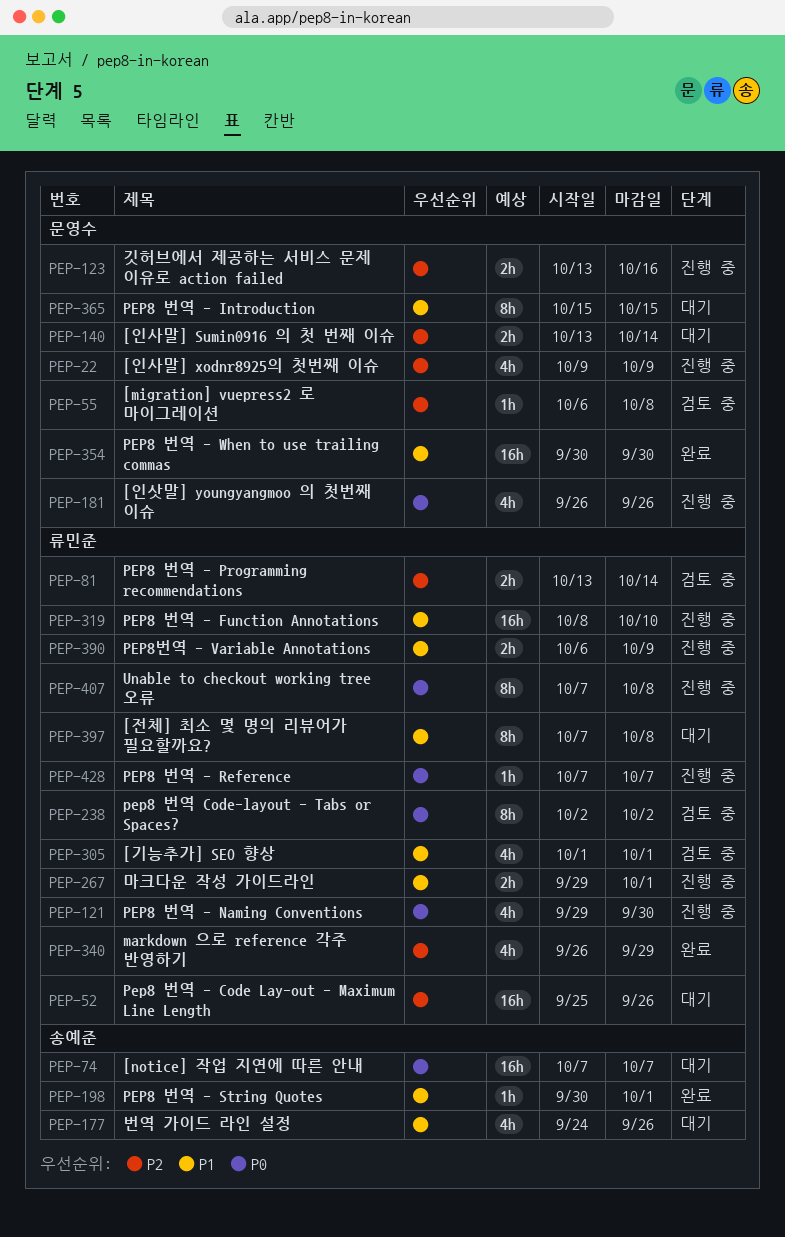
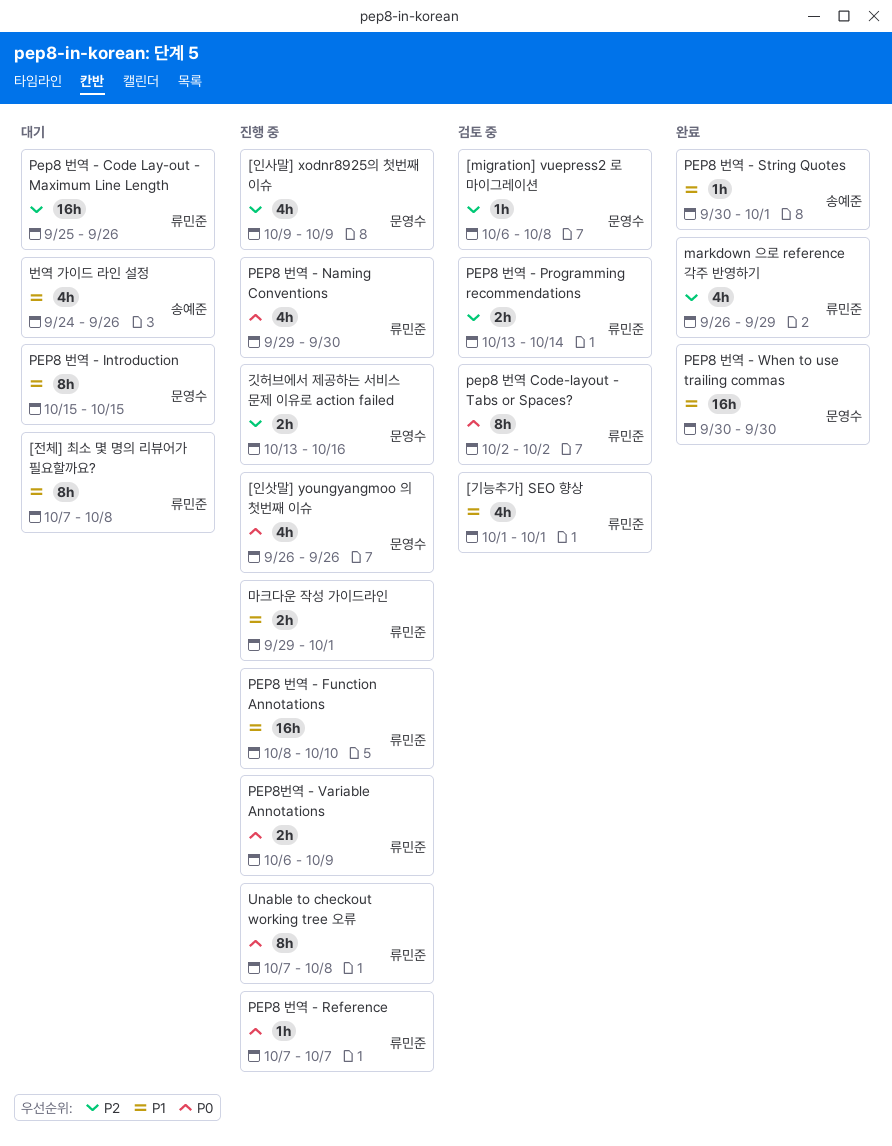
[notice] 작업 지연에 따른 안내: present -> none
[인사말] Sumin0916 의 첫 번째 이슈: present -> none
PEP8번역 - Variable Annotations, priority: P1 -> P0

